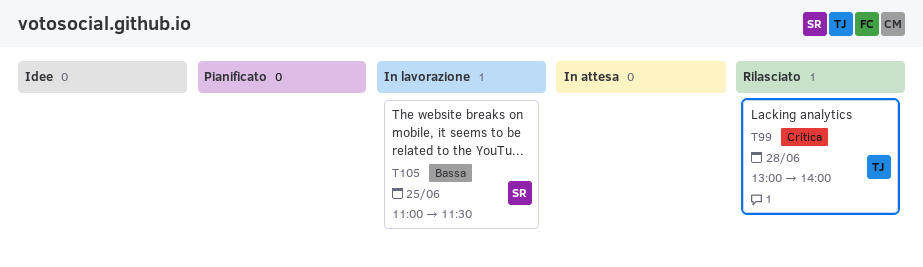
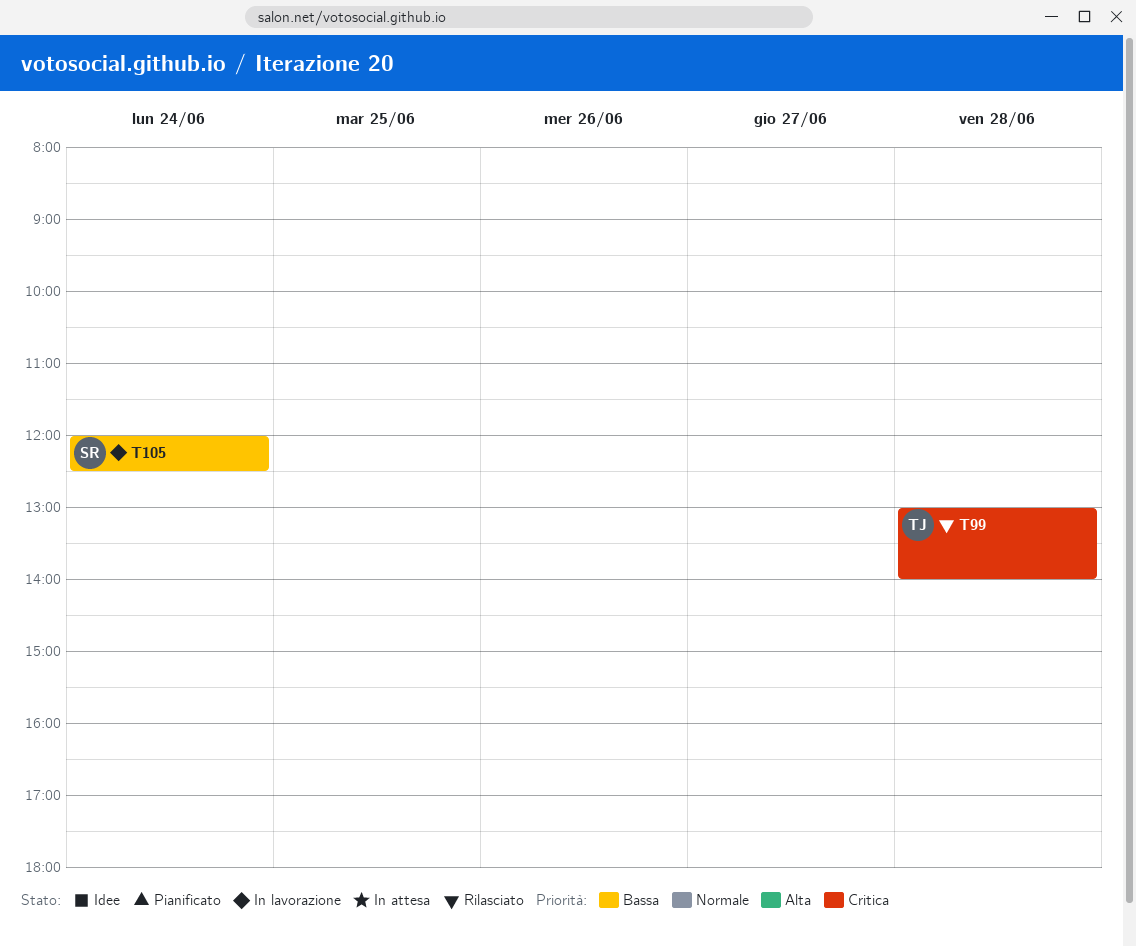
T105, day: Jun 25 -> Jun 24
T105, begins: 11:00 -> 12:00
T105, ends: 11:30 -> 12:30

